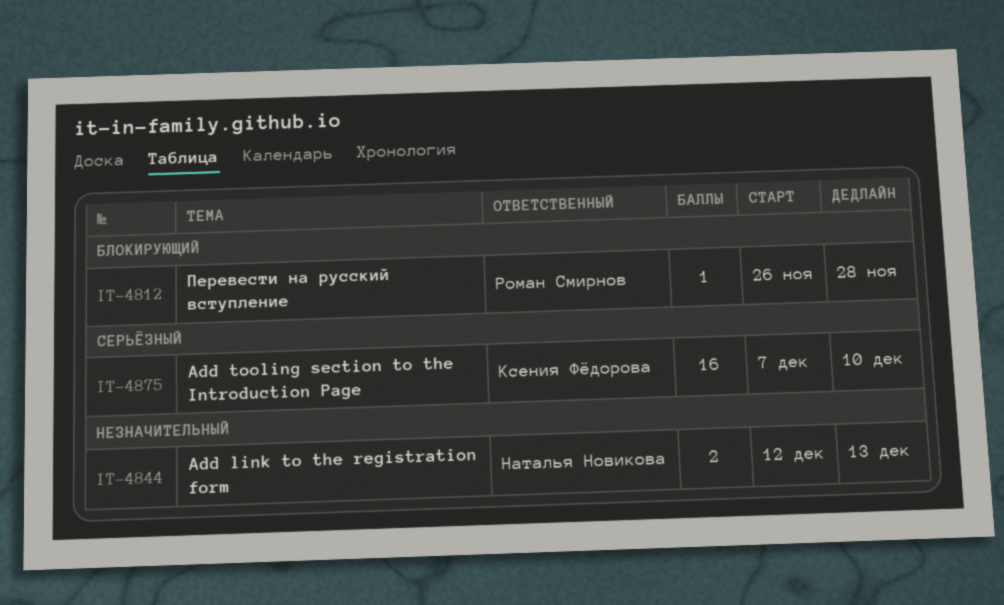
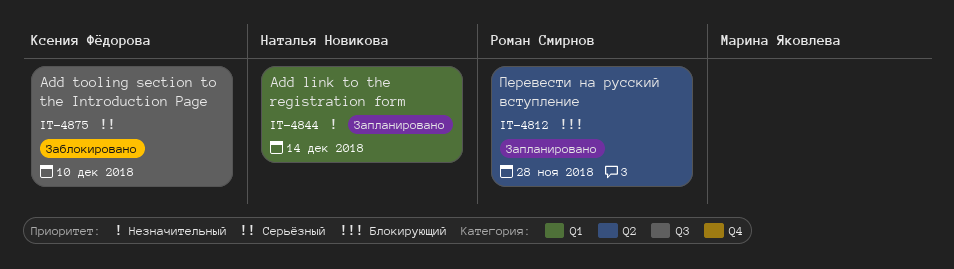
IT-4844, due: Dec 13 -> Dec 14

